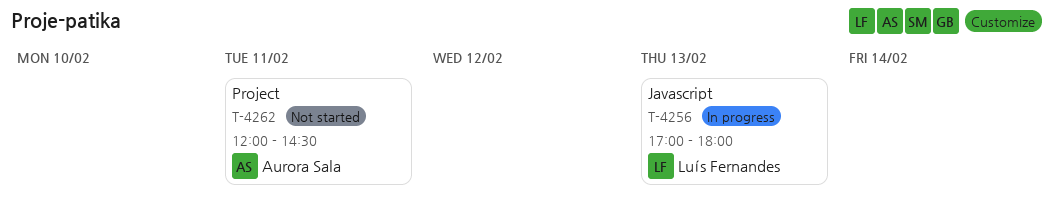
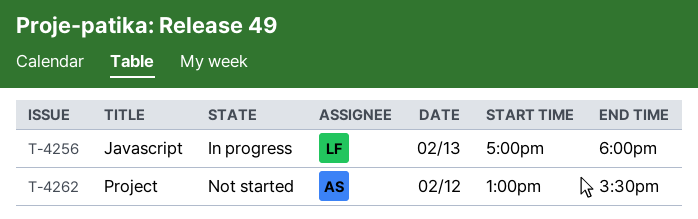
T-4262, day: Feb 11 -> Feb 12
T-4262, begins: 12:00 -> 13:00
T-4262, ends: 14:30 -> 15:30

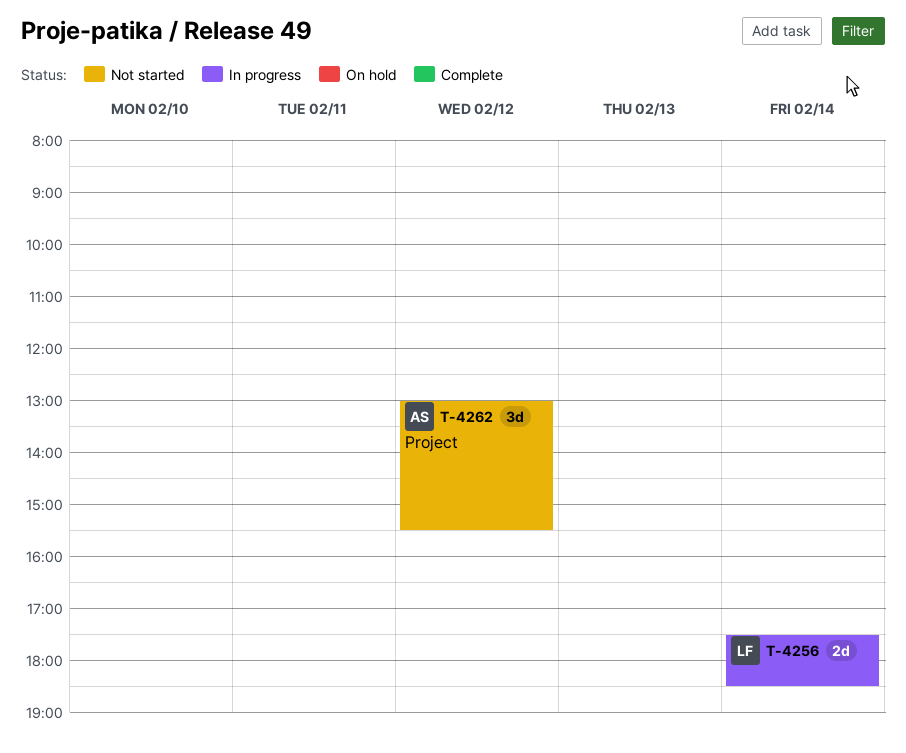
T-4256, day: Feb 13 -> Feb 14
T-4256, begins: 17:00 -> 17:30
T-4256, ends: 18:00 -> 18:30

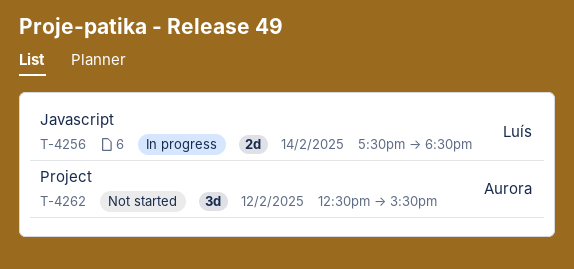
T-4262, begins: 13:00 -> 12:30

